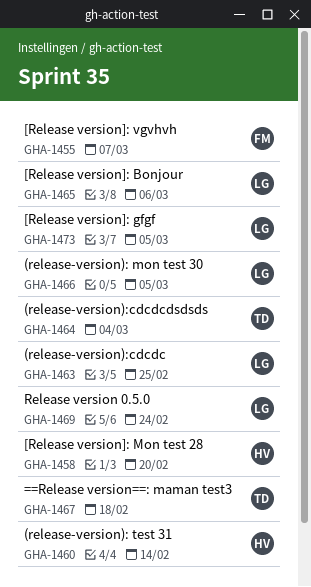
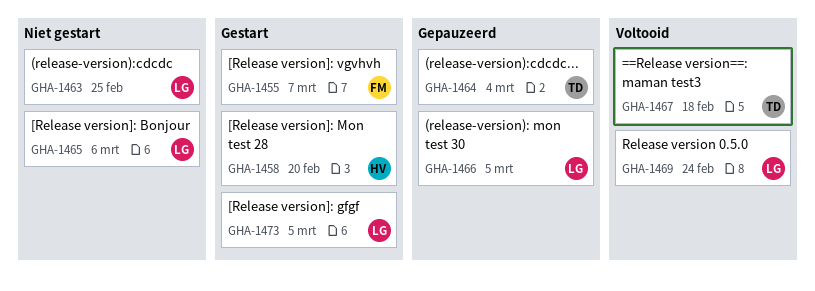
GHA-1460: present -> none

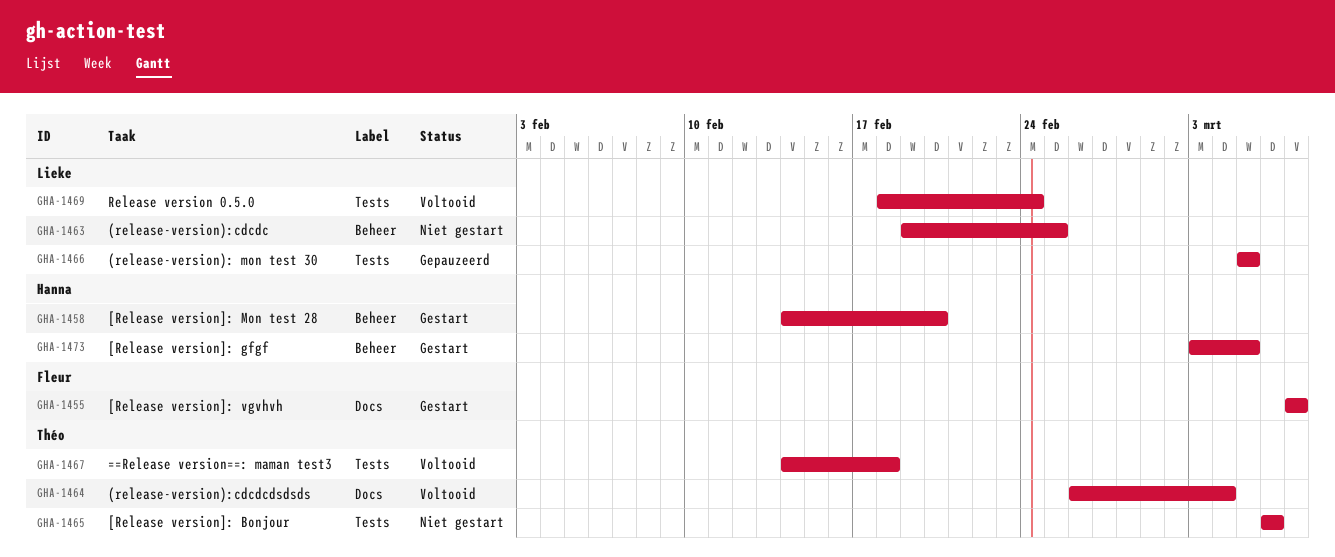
GHA-1464, status: Gepauzeerd -> Voltooid
GHA-1465, owner: Lieke -> Théo
GHA-1473, owner: Lieke -> Hanna

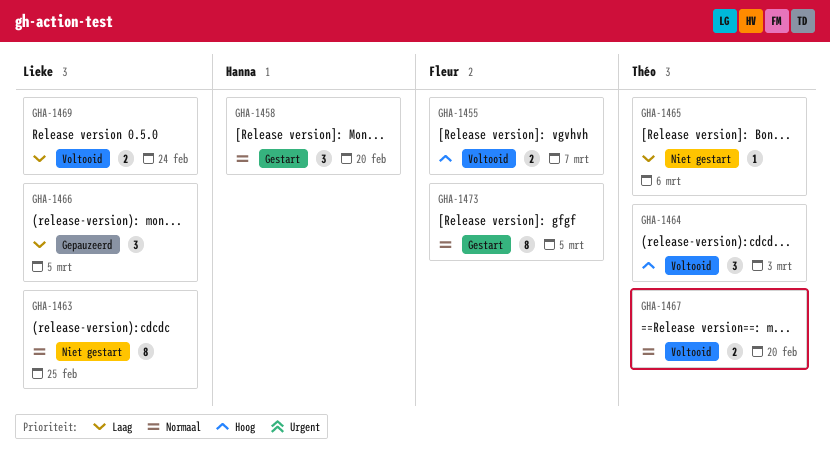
GHA-1455, status: Gestart -> Voltooid
GHA-1464, due: Mar 4 -> Mar 3
GHA-1467, due: Feb 18 -> Feb 20
GHA-1473, owner: Hanna -> Fleur

